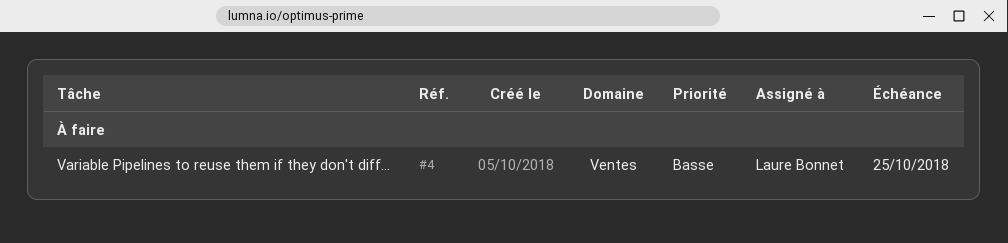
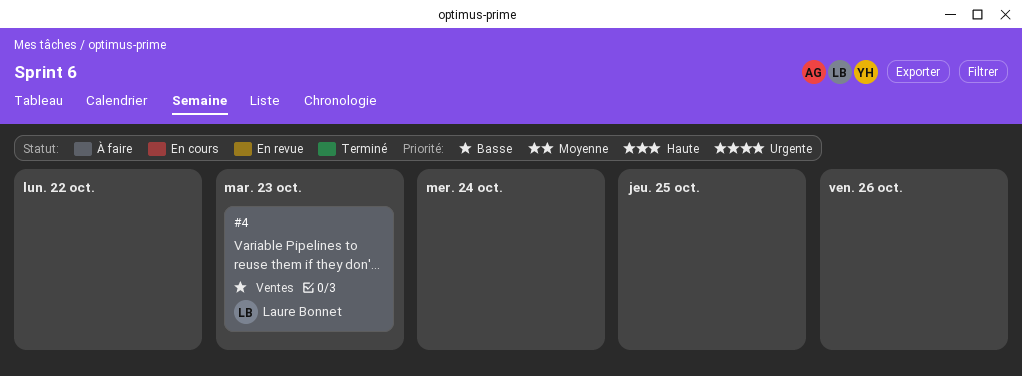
#4, due: Oct 25 -> Oct 23

